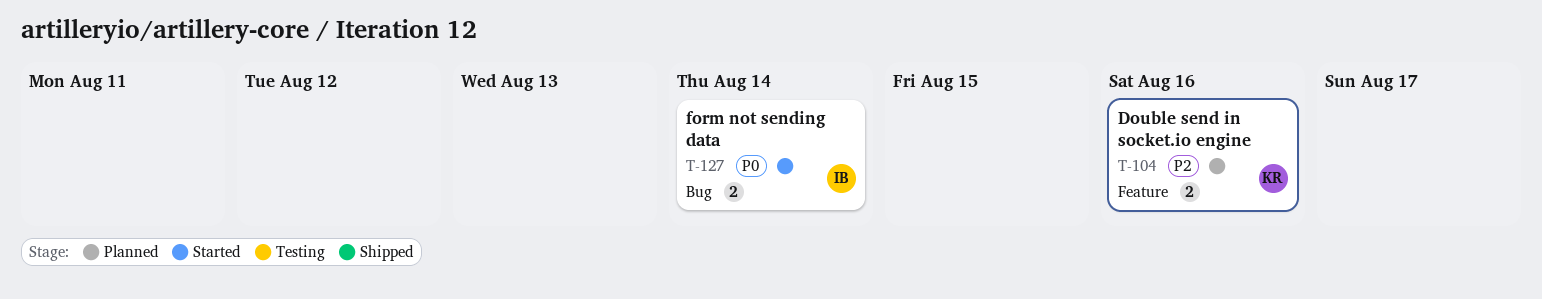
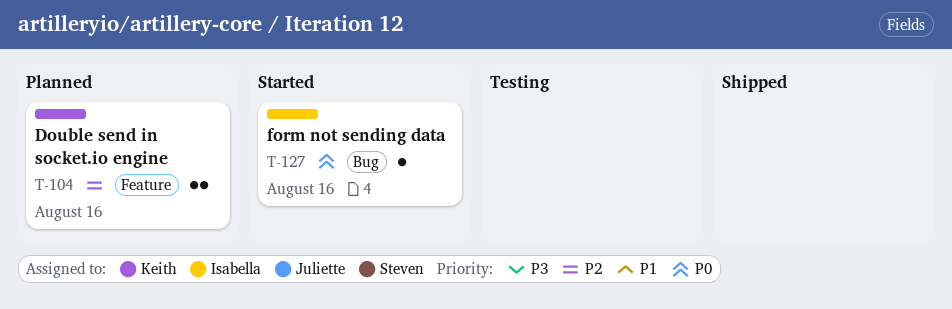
T-127, estimate: 2 -> 1
T-127, due: Aug 14 -> Aug 16

